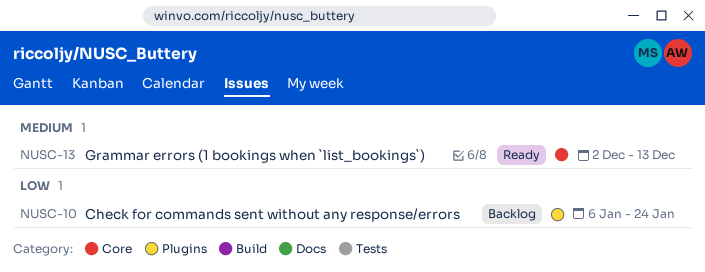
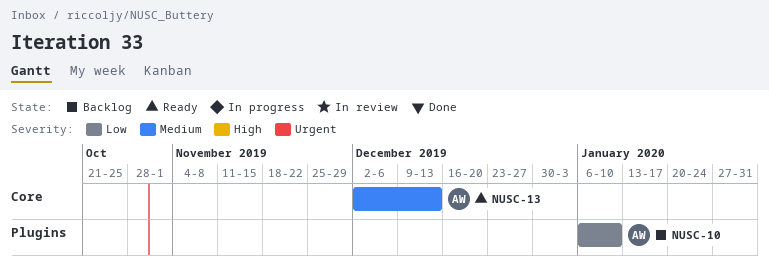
NUSC-10, due: Jan 24 -> Jan 10

